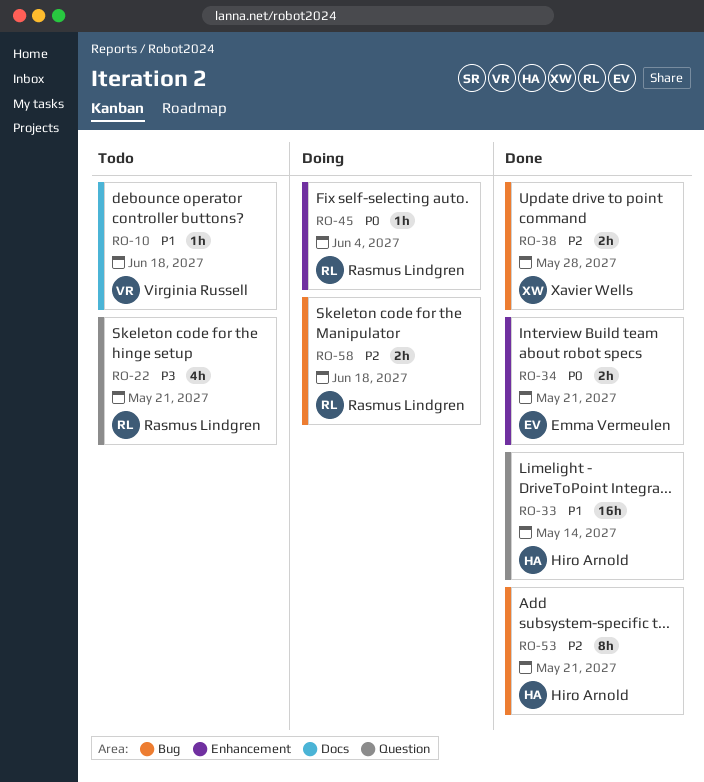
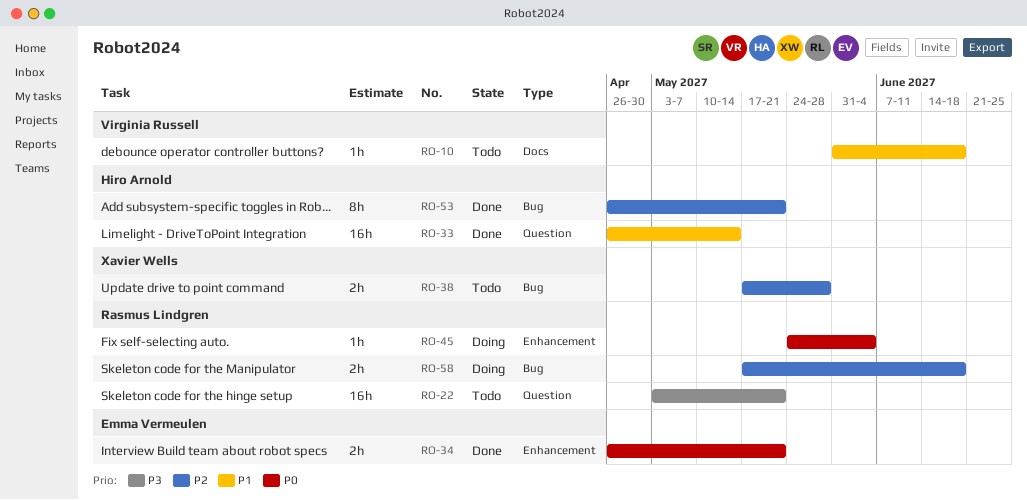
RO-22, estimate: 4h -> 16h
RO-38, status: Done -> Todo

